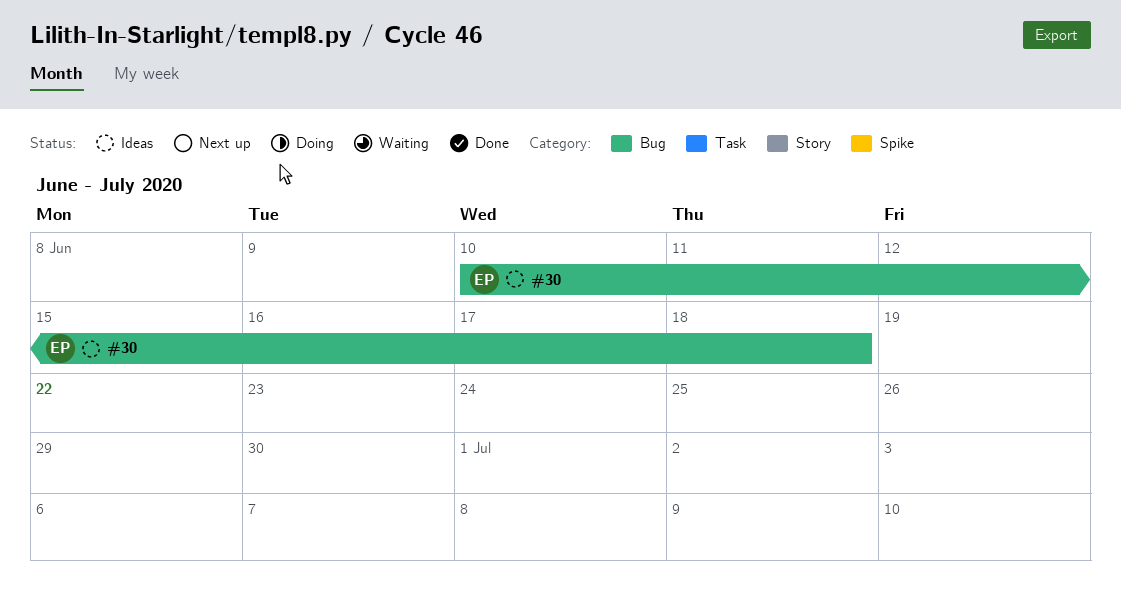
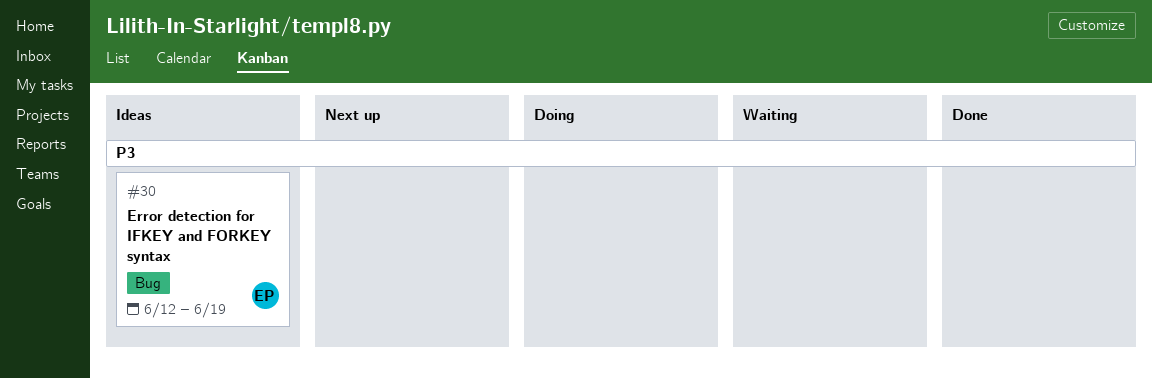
#30, start: Jun 10 -> Jun 12
#30, due: Jun 18 -> Jun 19

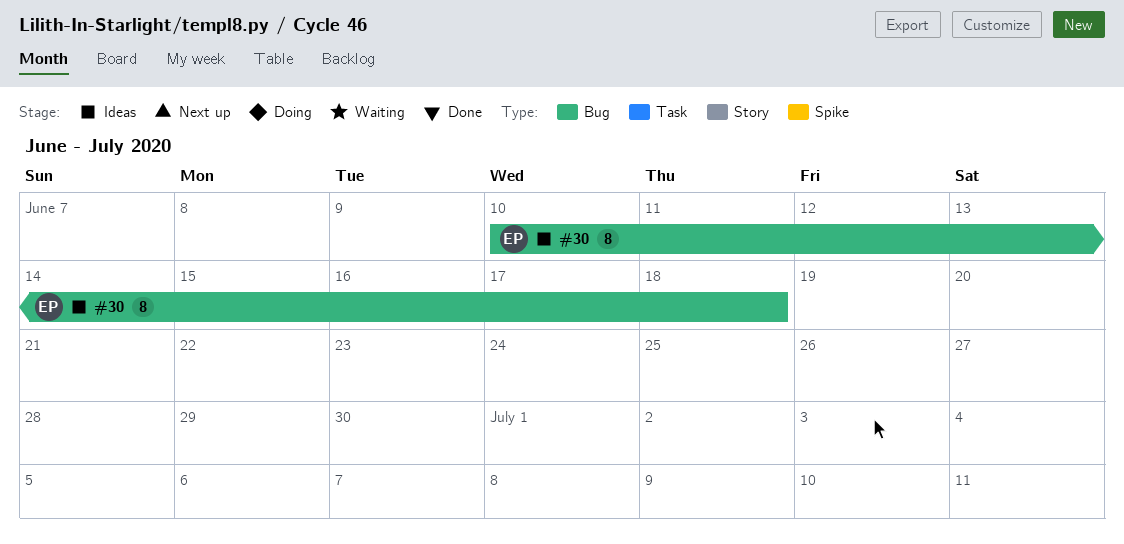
#30, start: Jun 12 -> Jun 10
#30, due: Jun 19 -> Jun 18

